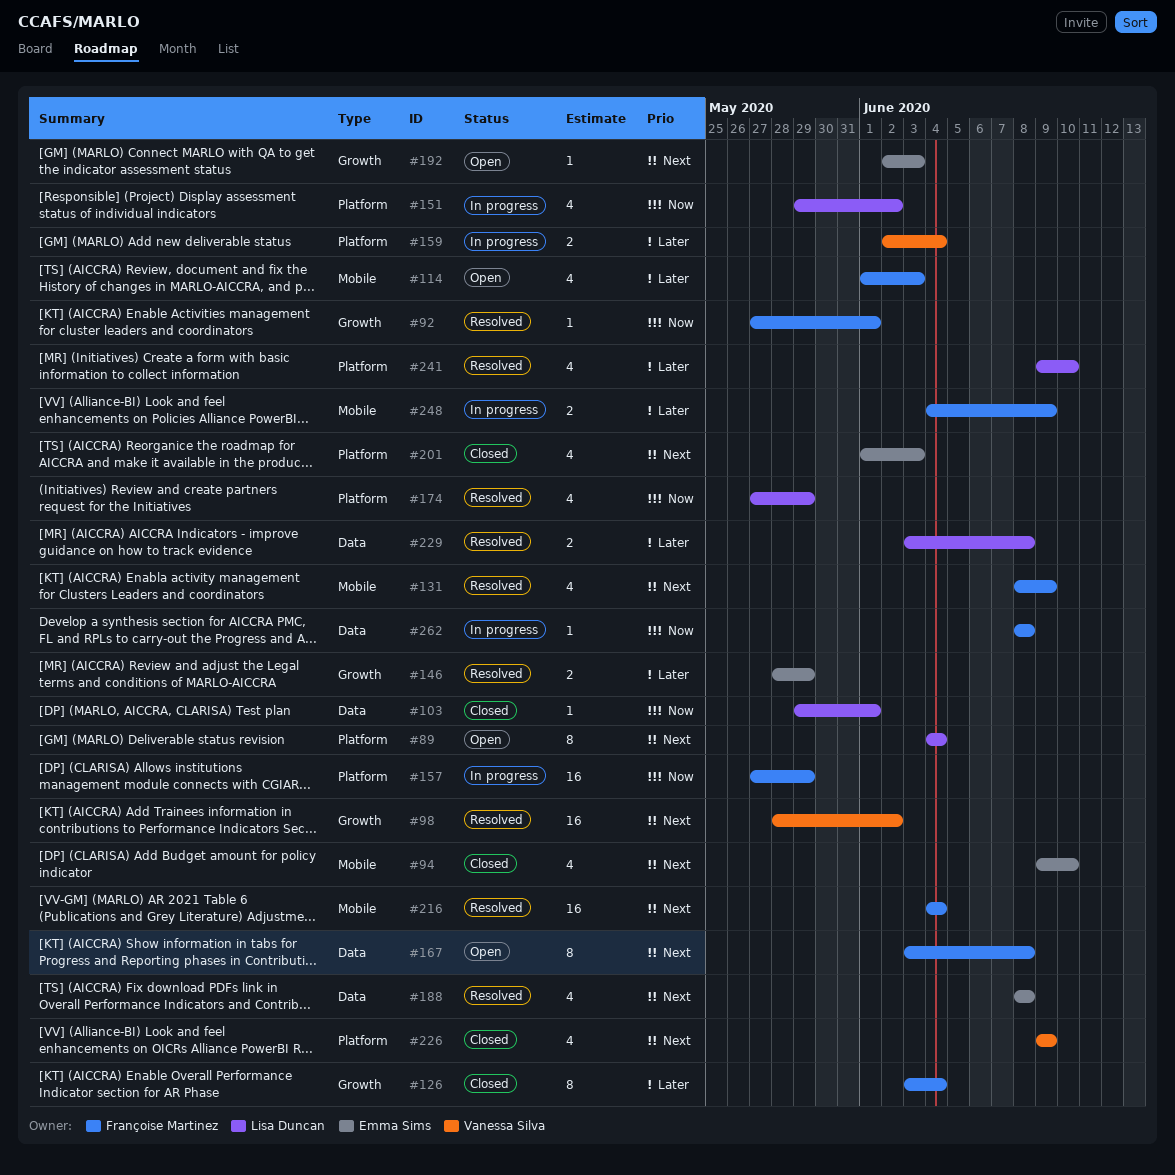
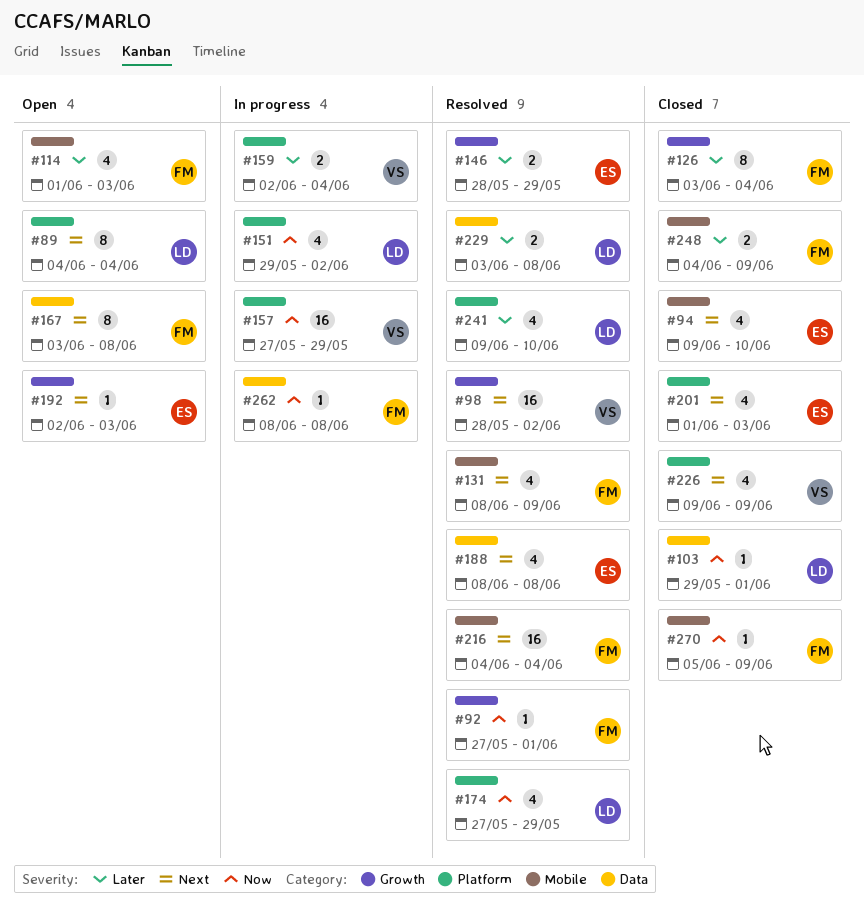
#157, owner: Françoise Martinez -> Vanessa Silva
#248, status: In progress -> Closed
#270: none -> present

